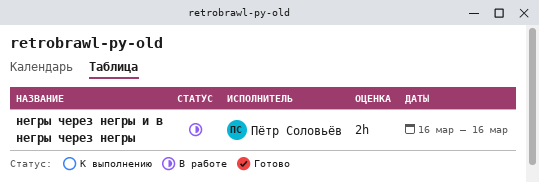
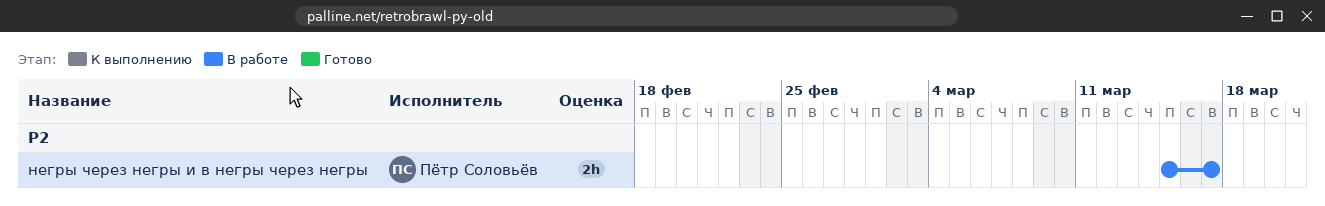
негры через негры и в негры через негры, start: Mar 16 -> Mar 15
негры через негры и в негры через негры, due: Mar 16 -> Mar 17

